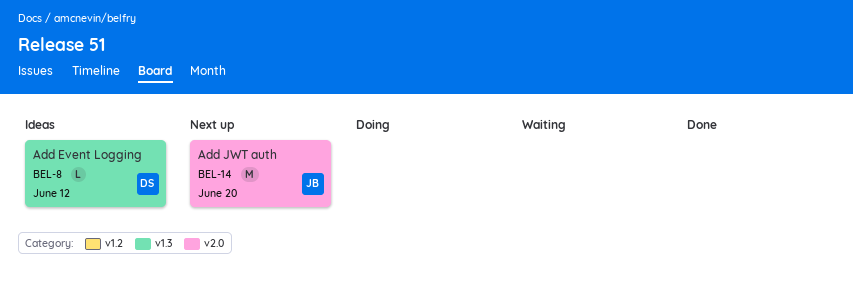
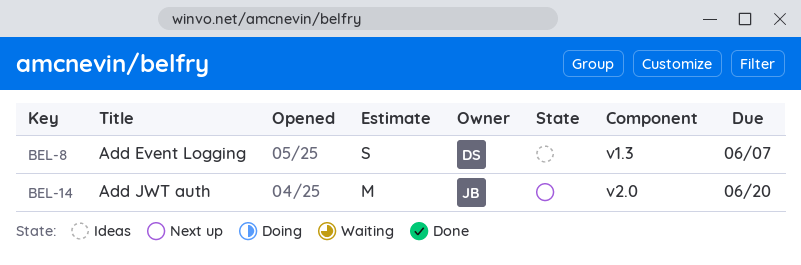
BEL-8, estimate: L -> S
BEL-8, due: Jun 12 -> Jun 7

